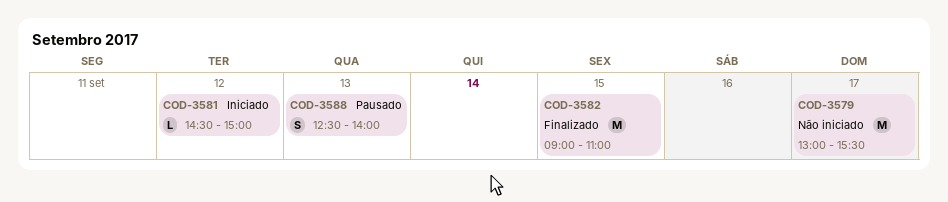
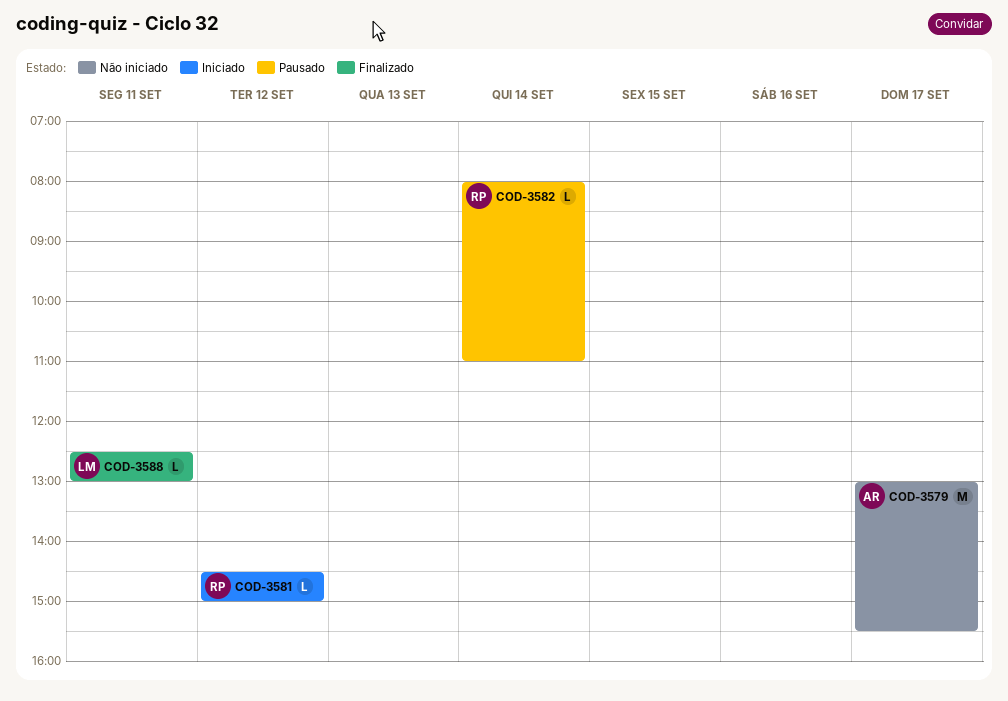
COD-3582, status: Finalizado -> Pausado
COD-3582, estimate: M -> L
COD-3582, day: Sep 15 -> Sep 14
COD-3582, begins: 09:00 -> 08:00
COD-3588, status: Pausado -> Finalizado
COD-3588, estimate: S -> L
COD-3588, day: Sep 13 -> Sep 11
COD-3588, ends: 14:00 -> 13:00

